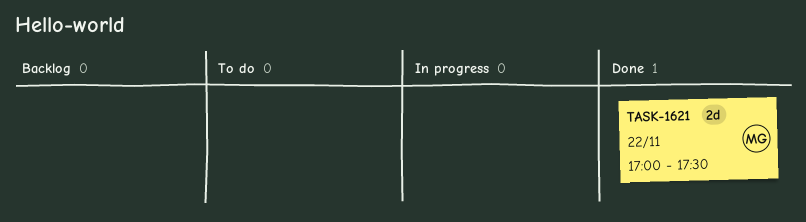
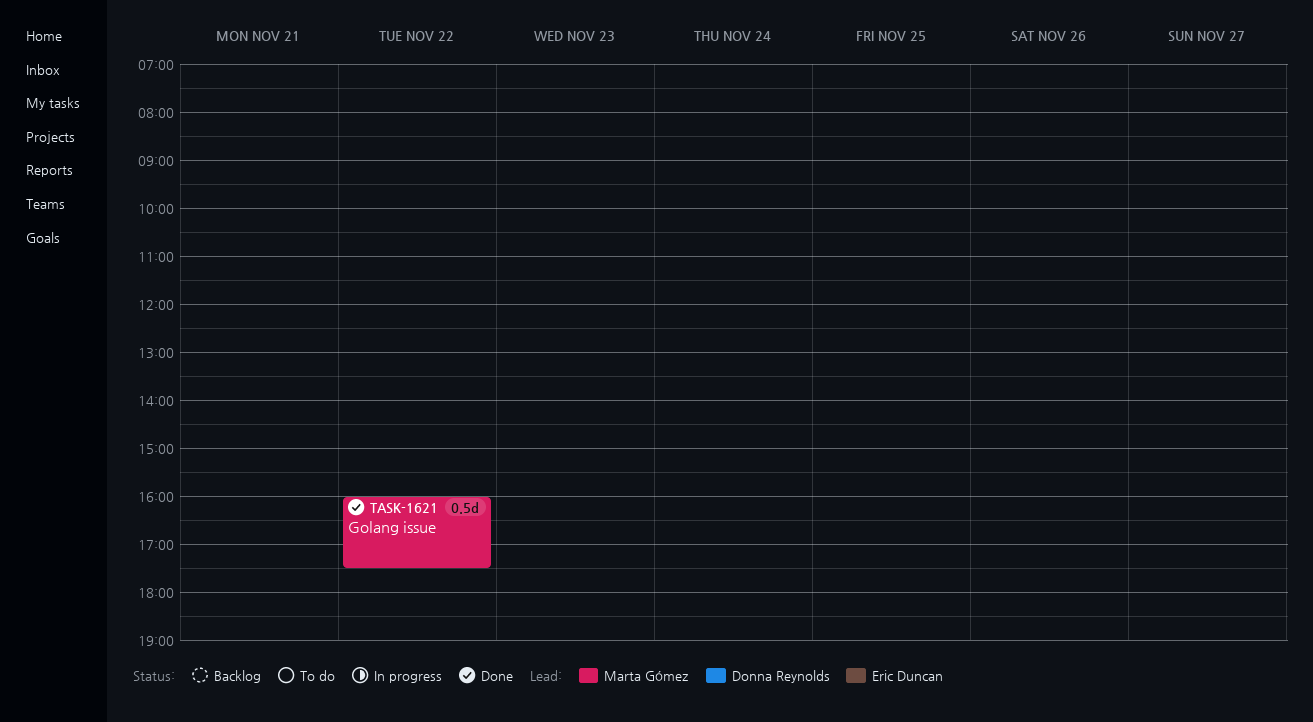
TASK-1621, estimate: 2d -> 0.5d
TASK-1621, begins: 17:00 -> 16:00

